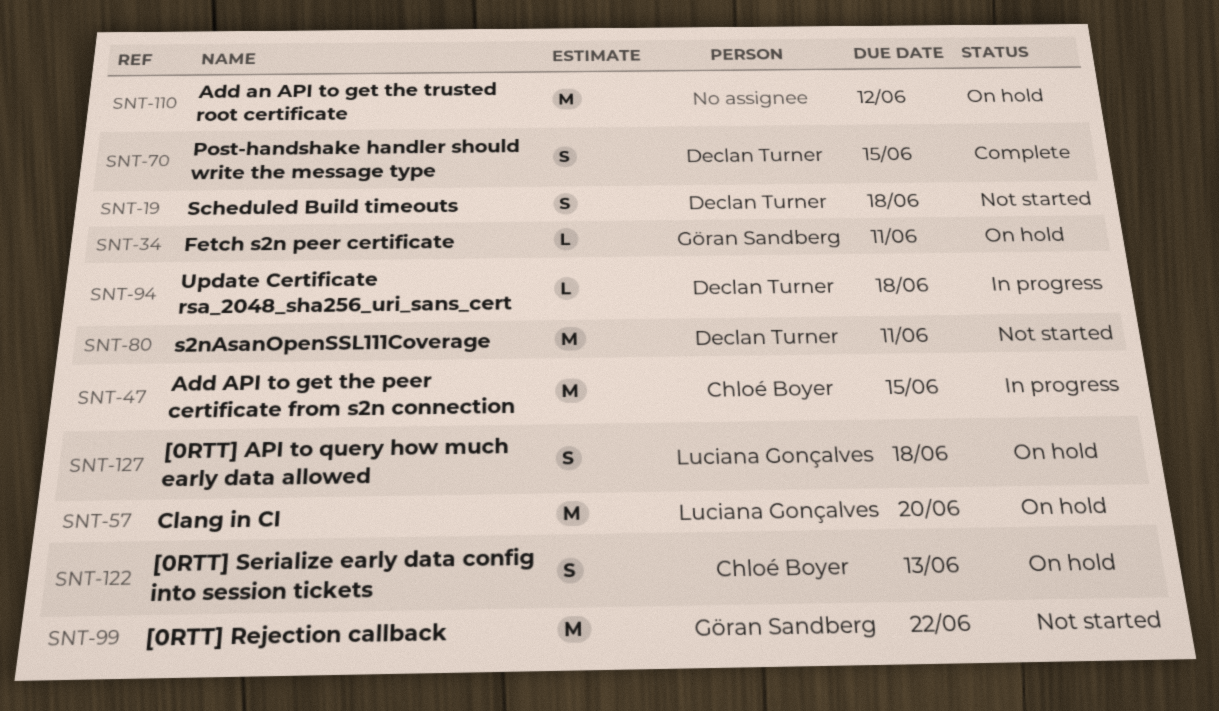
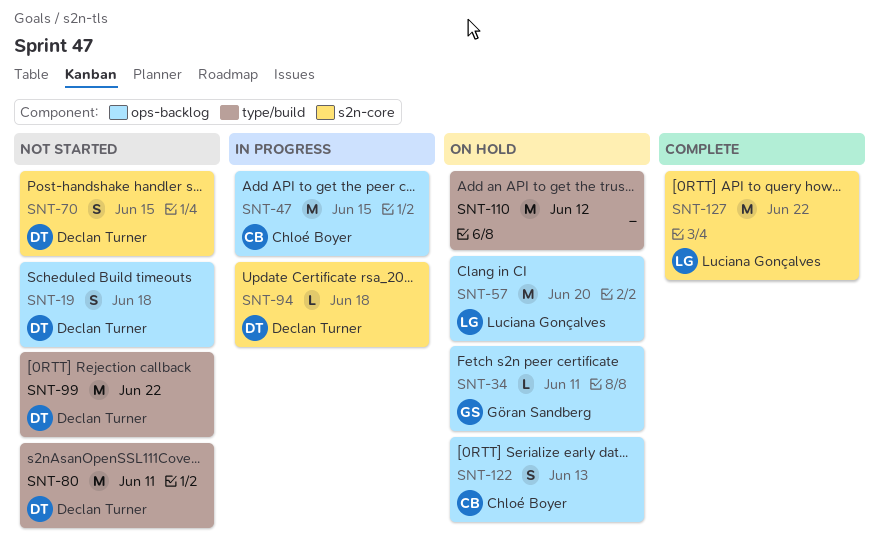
SNT-70, status: Complete -> Not started
SNT-99, owner: Göran Sandberg -> Declan Turner
SNT-127, status: On hold -> Complete
SNT-127, estimate: S -> M
SNT-127, due: Jun 18 -> Jun 22

